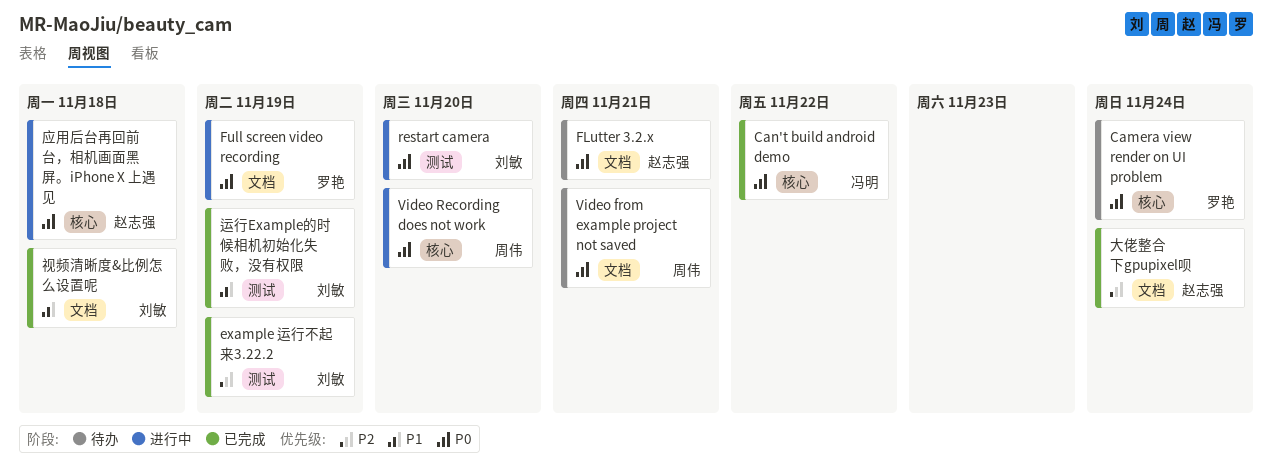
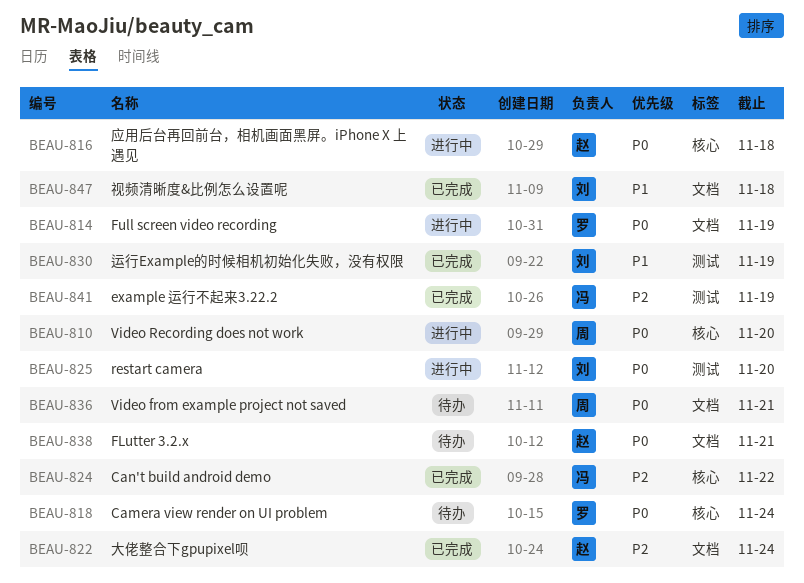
Can't build android demo, priority: P0 -> P2
example 运行不起来3.22.2, owner: 刘敏 -> 冯明

